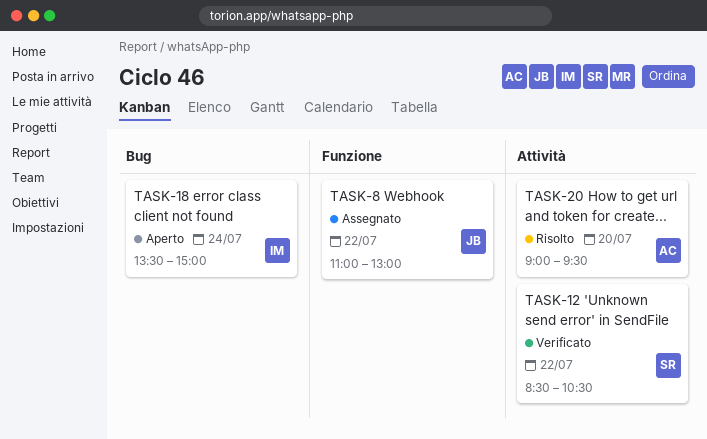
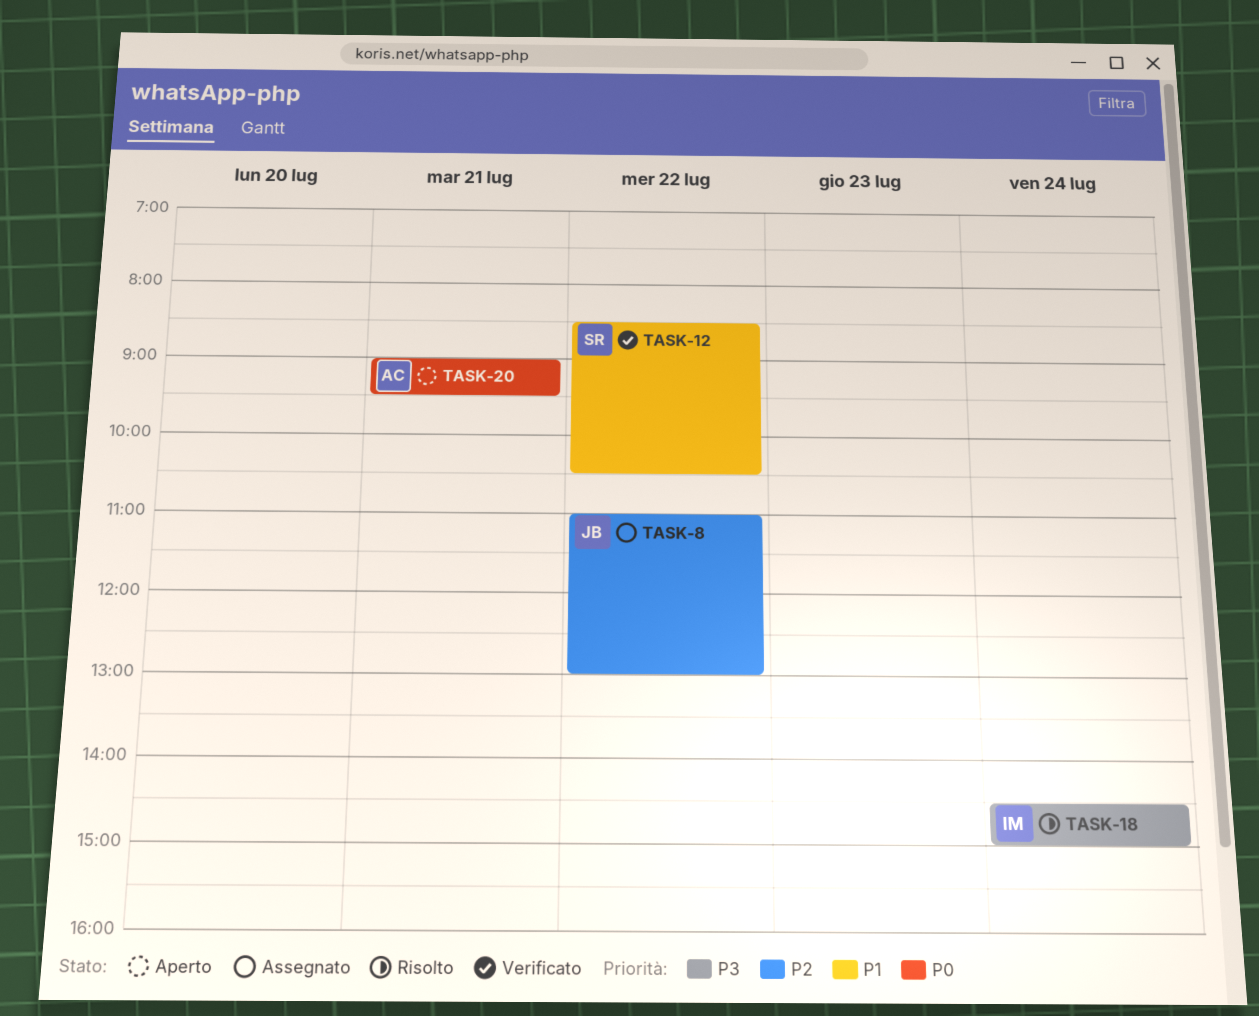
TASK-18, status: Aperto -> Risolto
TASK-18, begins: 13:30 -> 14:30
TASK-20, status: Risolto -> Aperto
TASK-20, day: Jul 20 -> Jul 21

